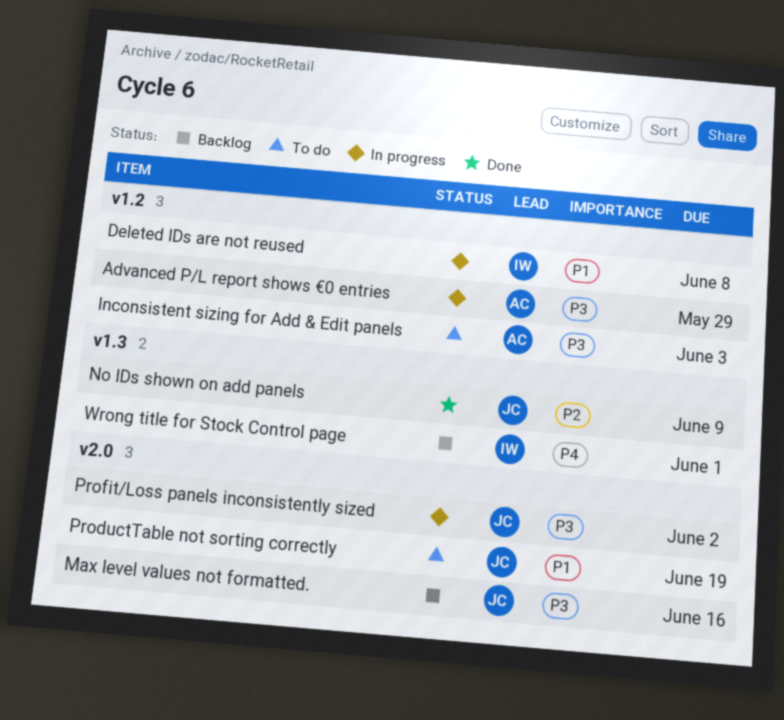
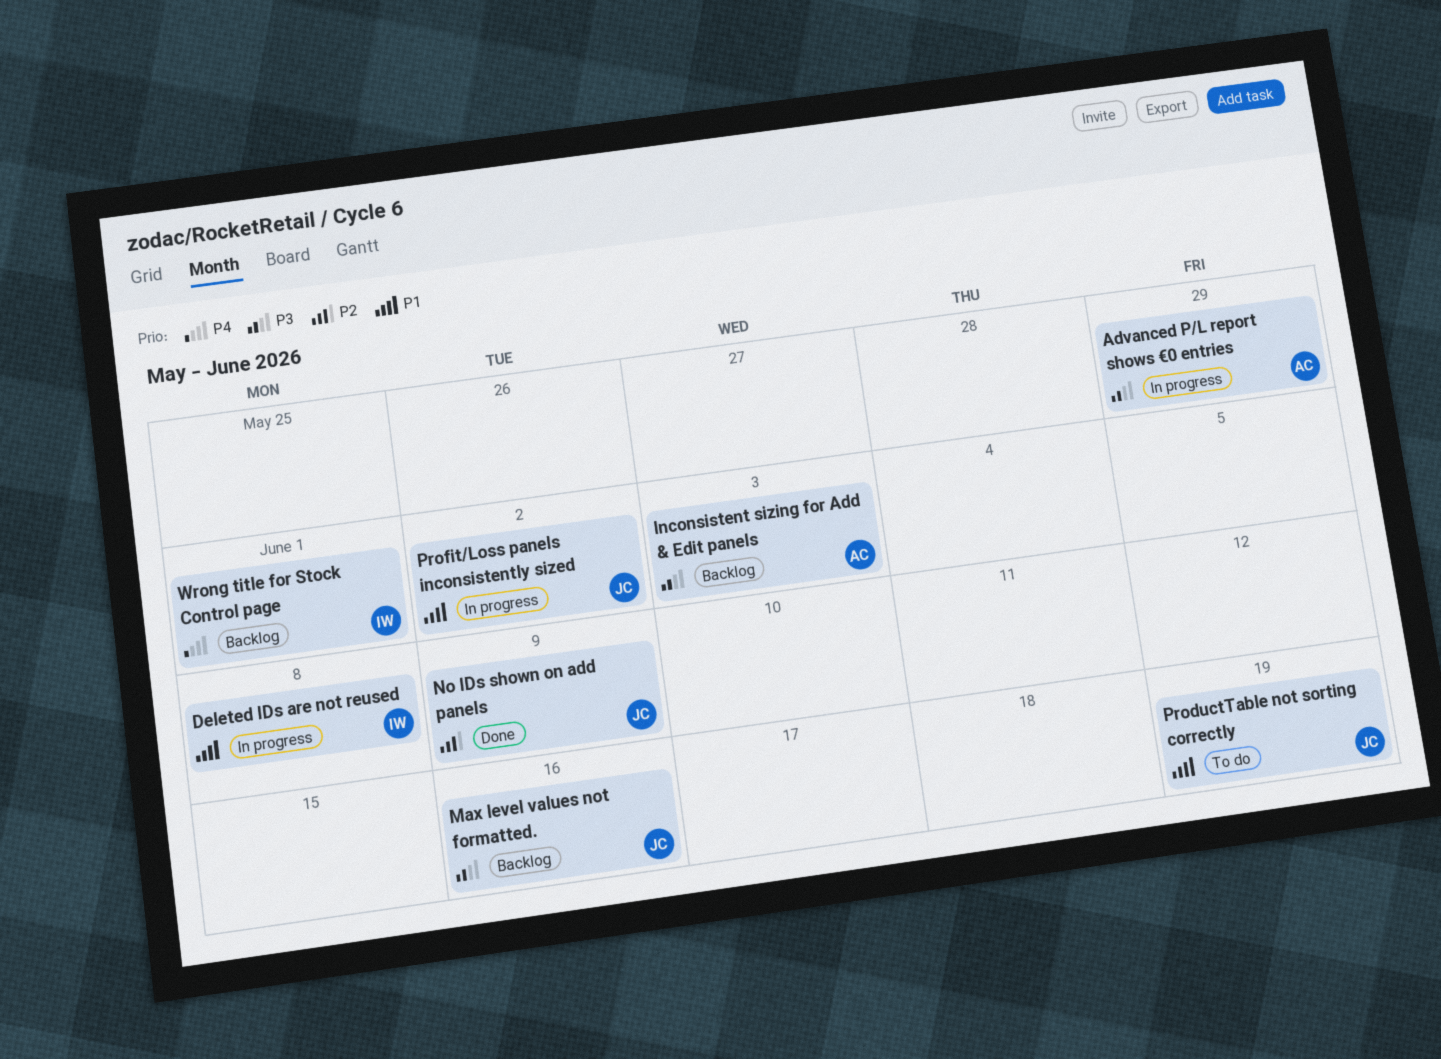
Inconsistent sizing for Add & Edit panels, status: To do -> Backlog
Profit/Loss panels inconsistently sized, priority: P3 -> P1

